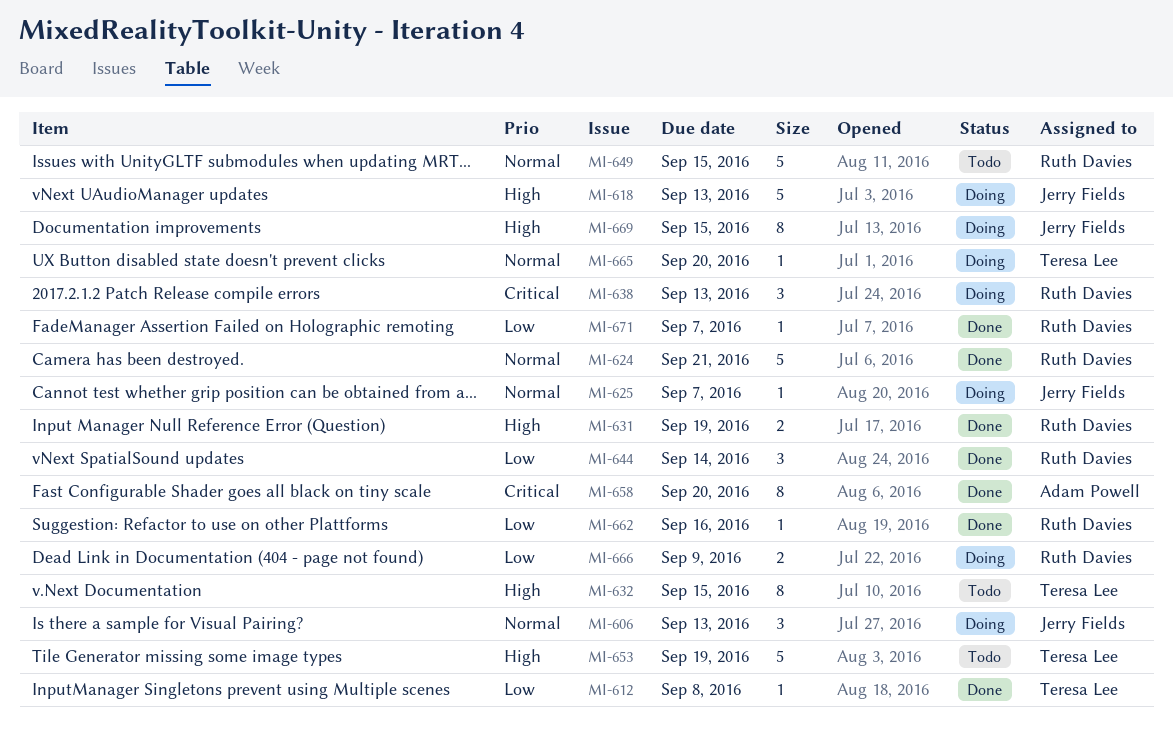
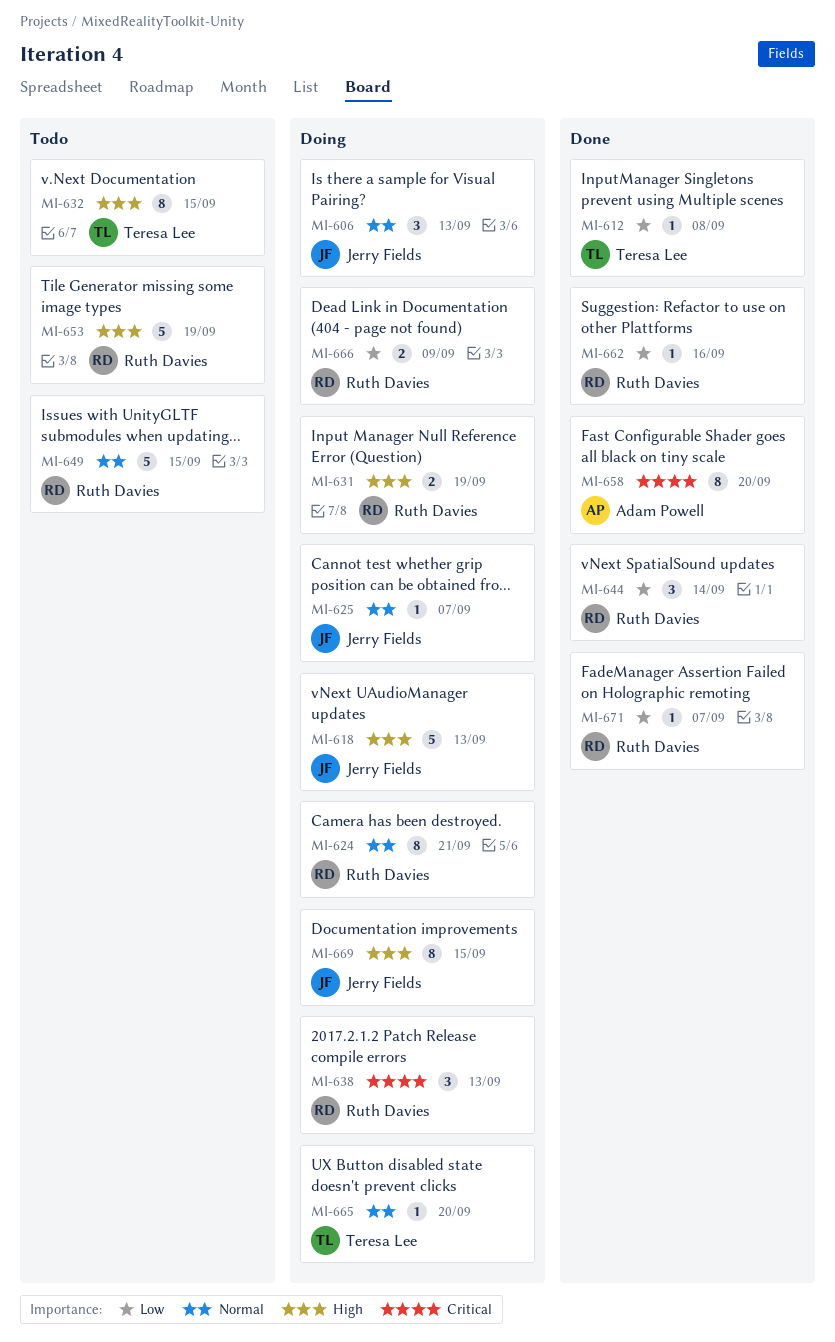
MI-624, status: Done -> Doing
MI-624, estimate: 5 -> 8
MI-631, status: Done -> Doing
MI-653, owner: Teresa Lee -> Ruth Davies

